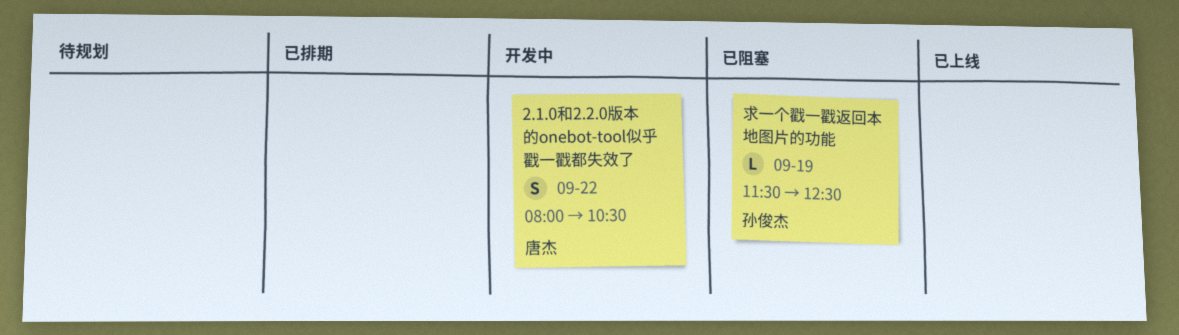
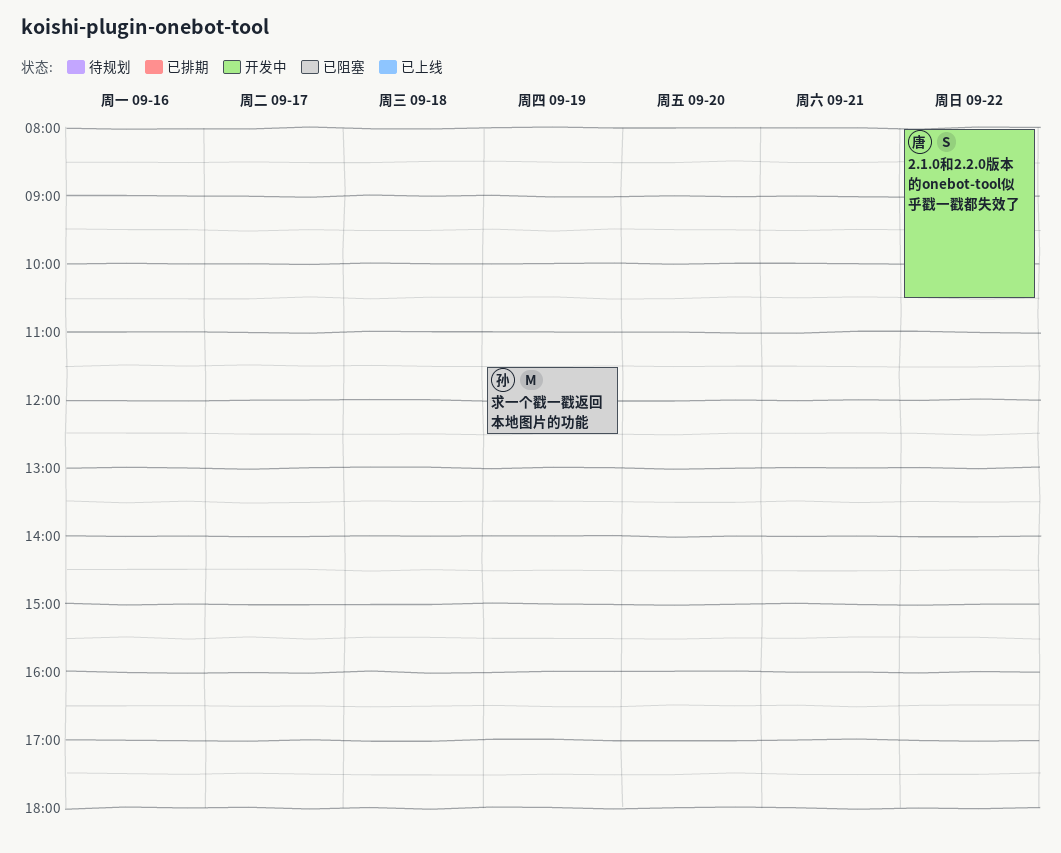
求一个戳一戳返回本地图片的功能, estimate: L -> M

